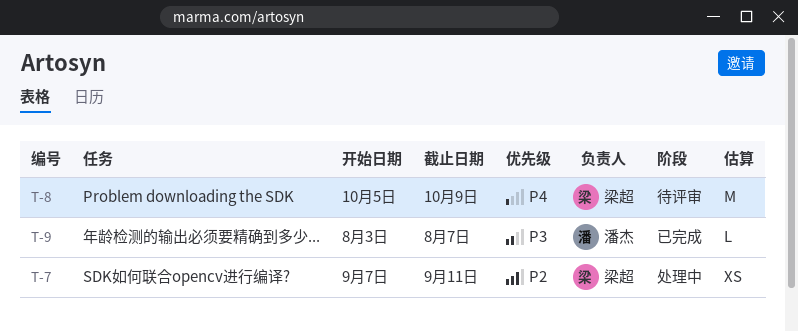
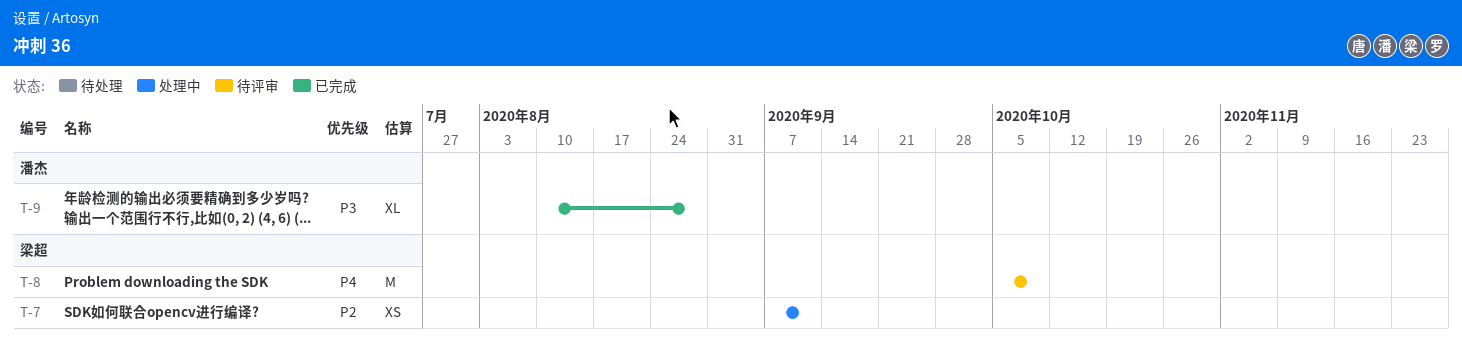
T-9, estimate: L -> XL
T-9, start: Aug 3 -> Aug 10
T-9, due: Aug 7 -> Aug 28

